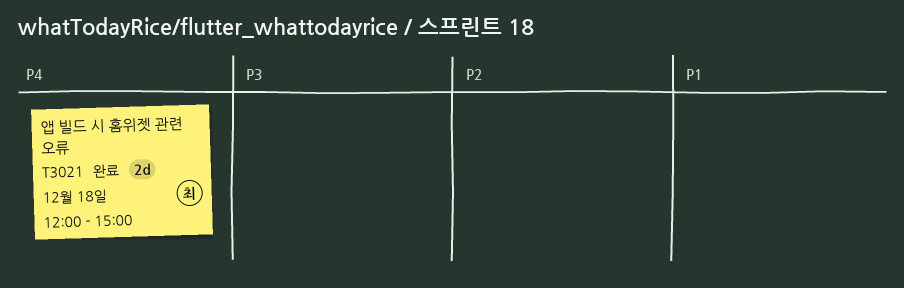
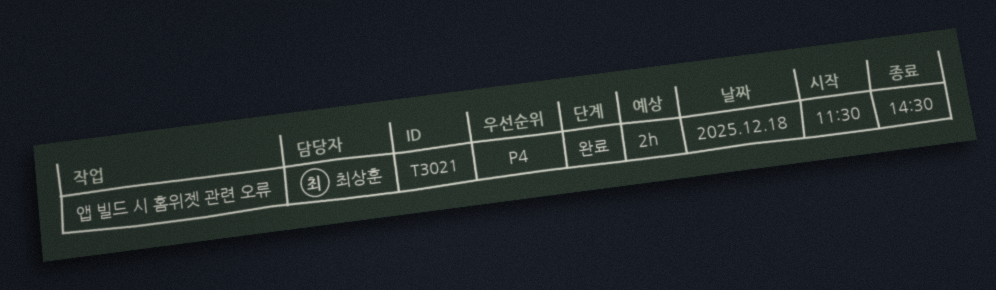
T3021, estimate: 2d -> 2h
T3021, begins: 12:00 -> 11:30
T3021, ends: 15:00 -> 14:30

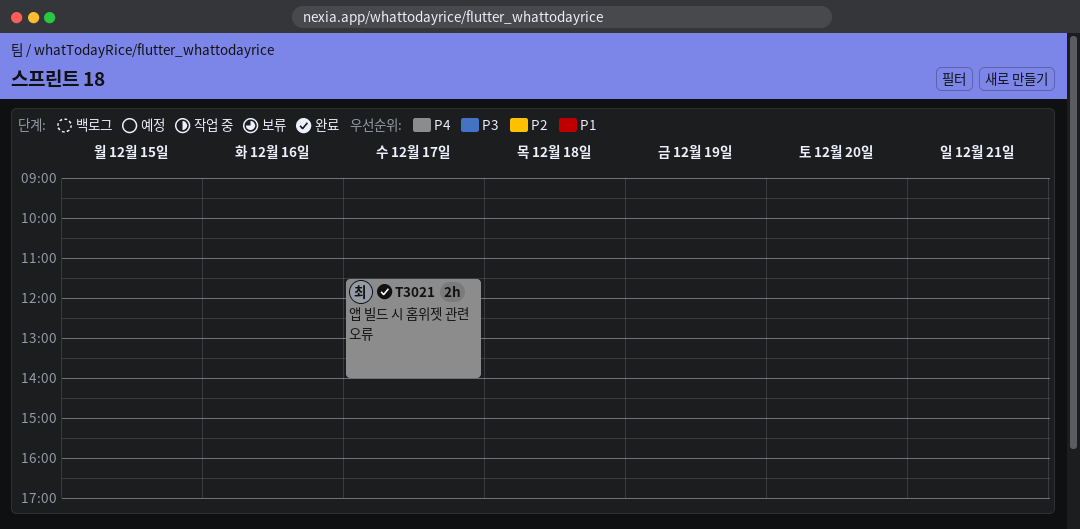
T3021, day: Dec 18 -> Dec 17
T3021, ends: 14:30 -> 14:00

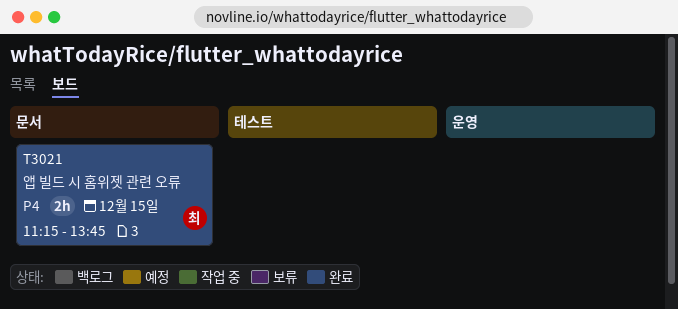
T3021, day: Dec 17 -> Dec 15
T3021, begins: 11:30 -> 11:15
T3021, ends: 14:00 -> 13:45

